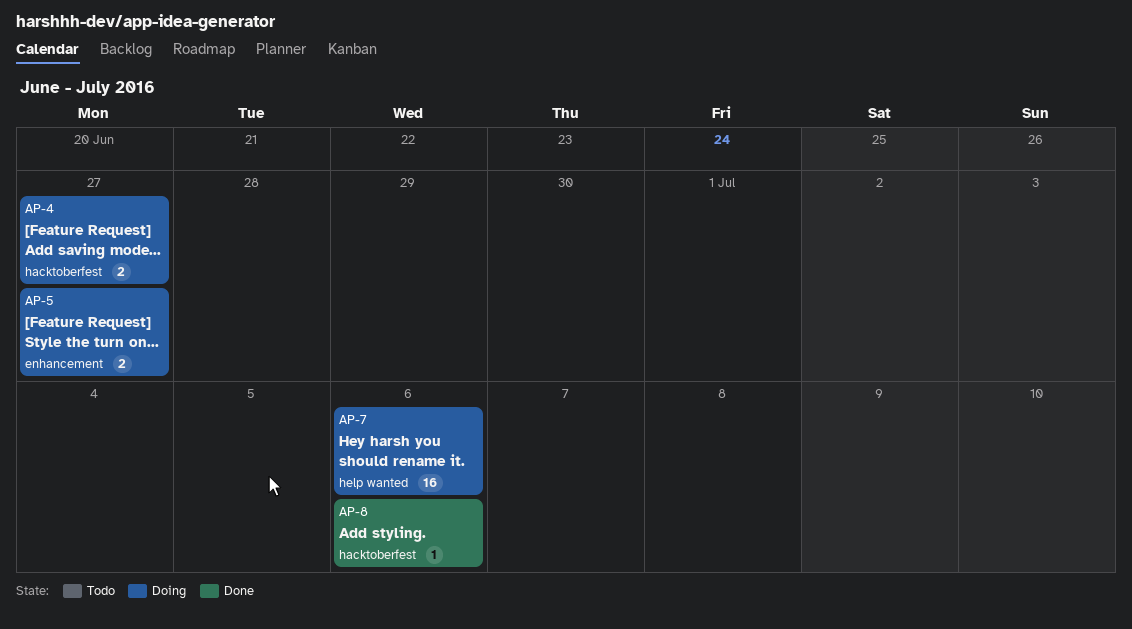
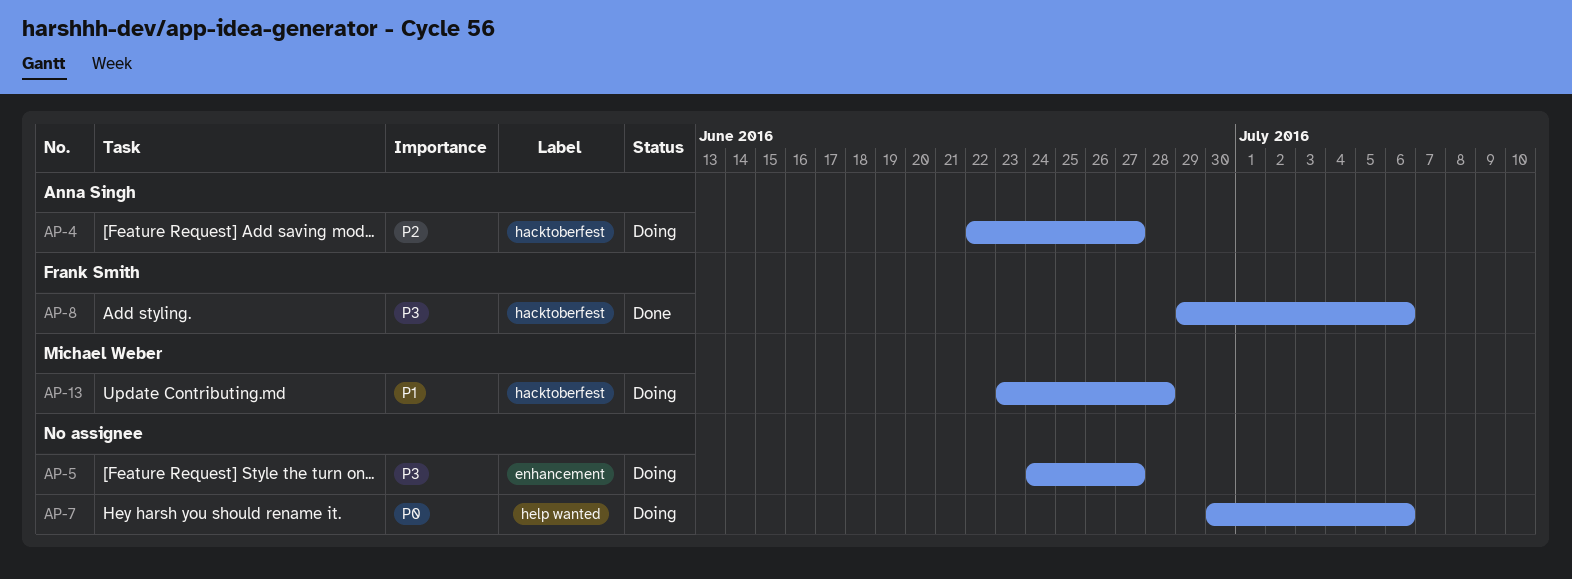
AP-13: none -> present

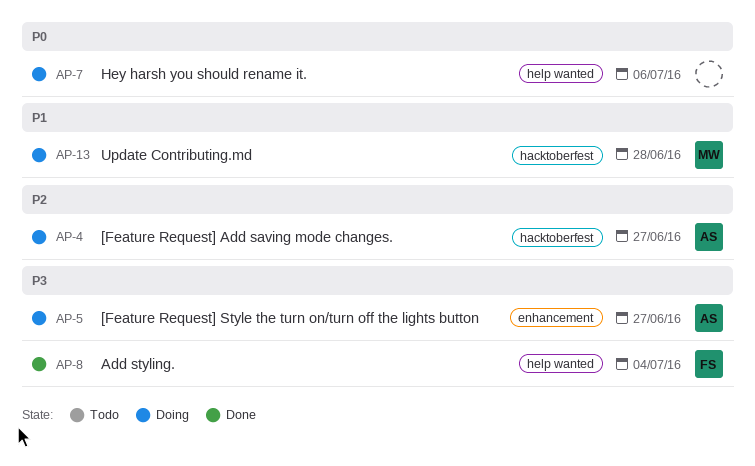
AP-5, owner: none -> Anna Singh
AP-8, label: hacktoberfest -> help wanted
AP-8, due: Jul 6 -> Jul 4

